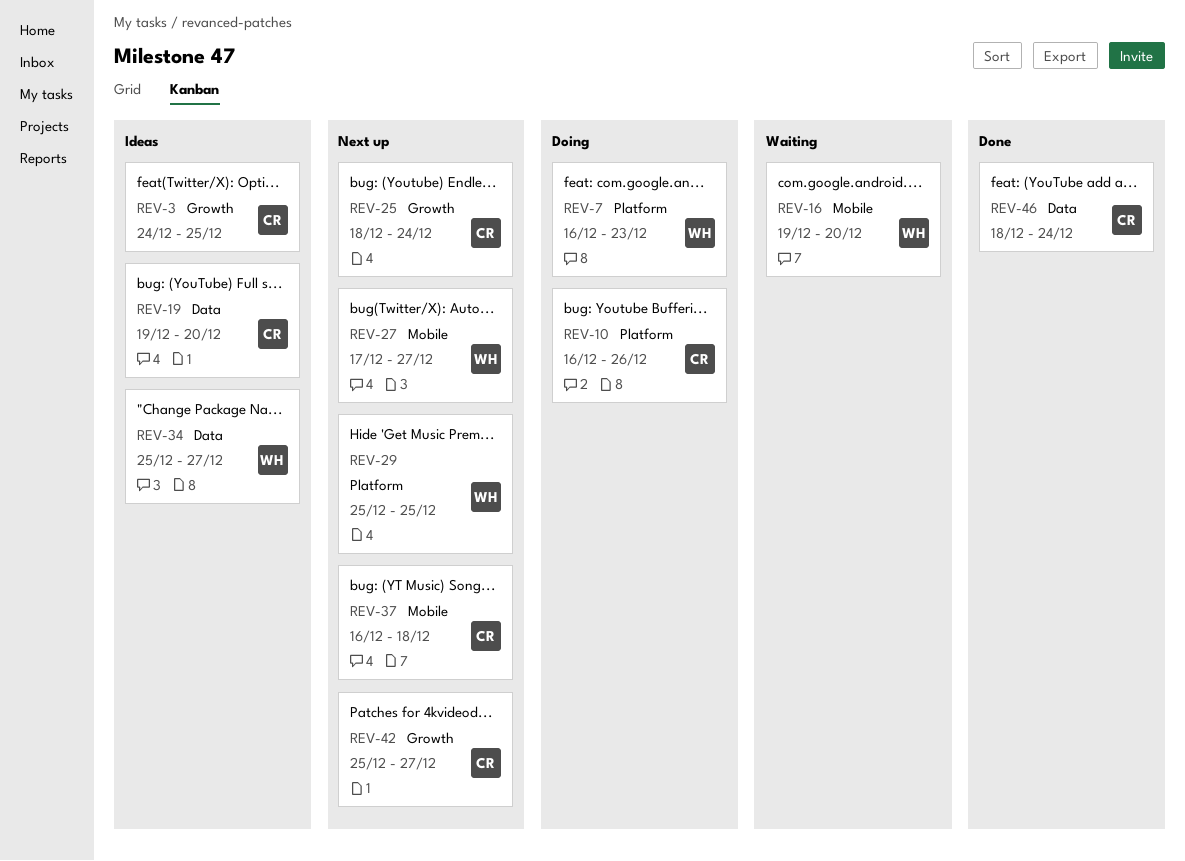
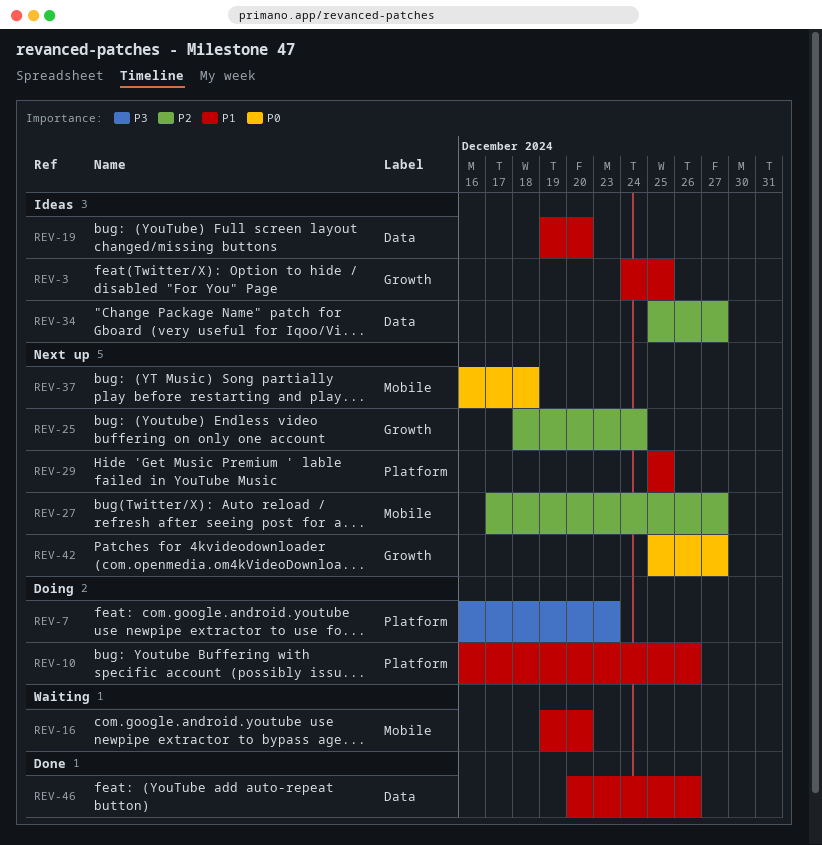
REV-46, start: Dec 18 -> Dec 20
REV-46, due: Dec 24 -> Dec 26

